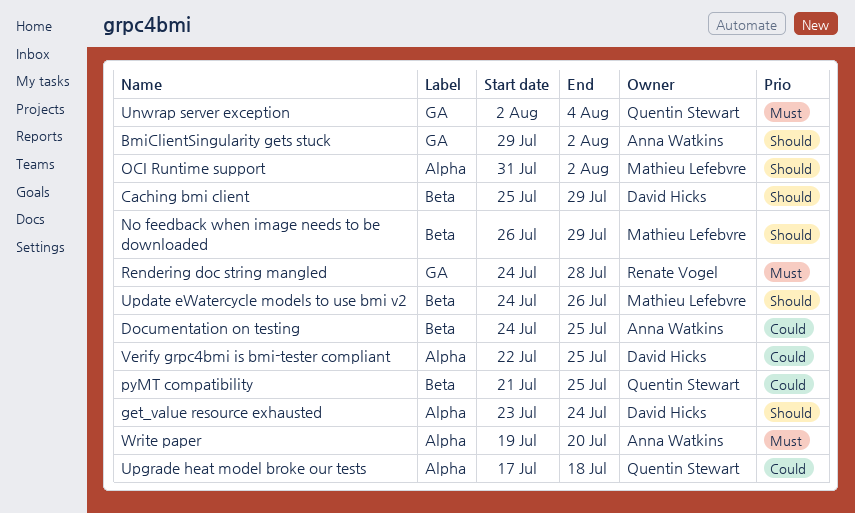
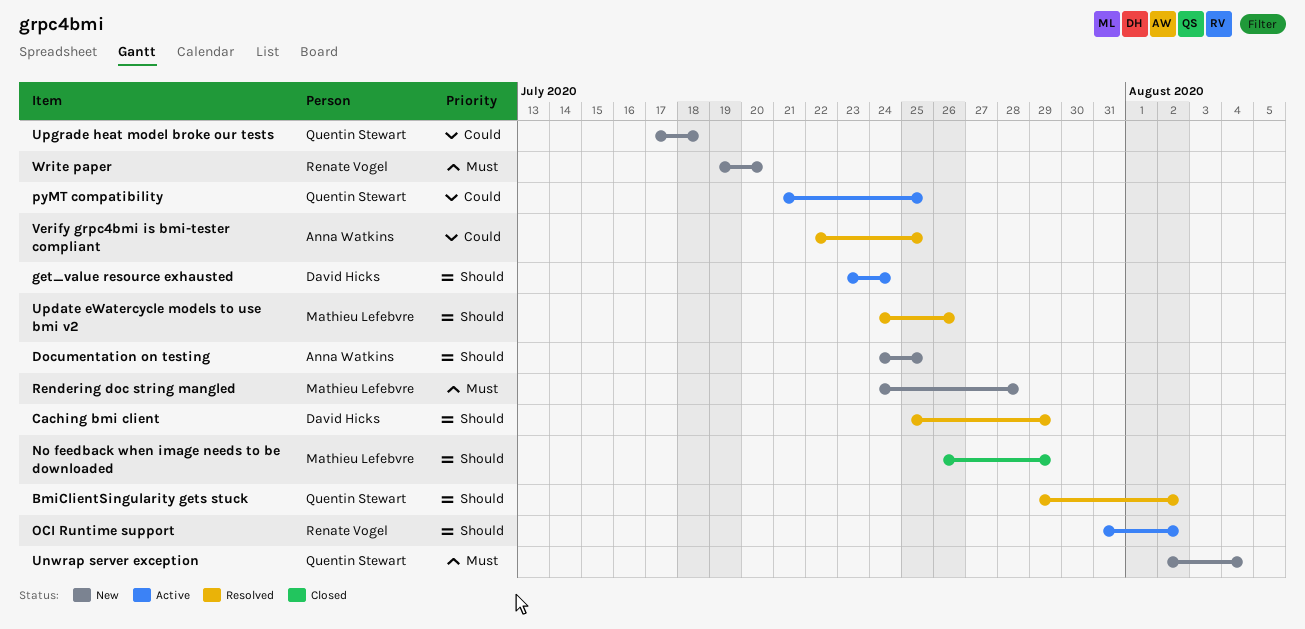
BmiClientSingularity gets stuck, owner: Anna Watkins -> Quentin Stewart
Documentation on testing, priority: Could -> Should
OCI Runtime support, owner: Mathieu Lefebvre -> Renate Vogel
Rendering doc string mangled, owner: Renate Vogel -> Mathieu Lefebvre
Verify grpc4bmi is bmi-tester compliant, owner: David Hicks -> Anna Watkins
Write paper, owner: Anna Watkins -> Renate Vogel

